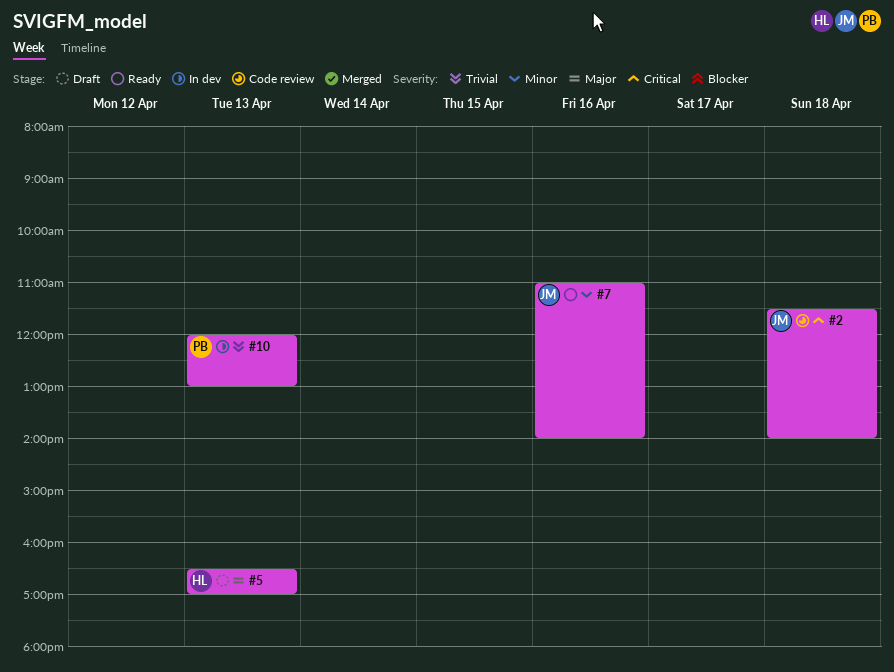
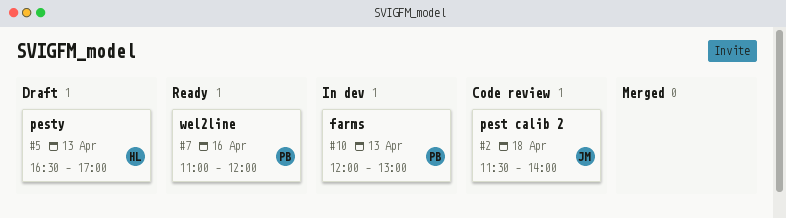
#7, owner: JM -> PB
#7, ends: 14:00 -> 12:00

